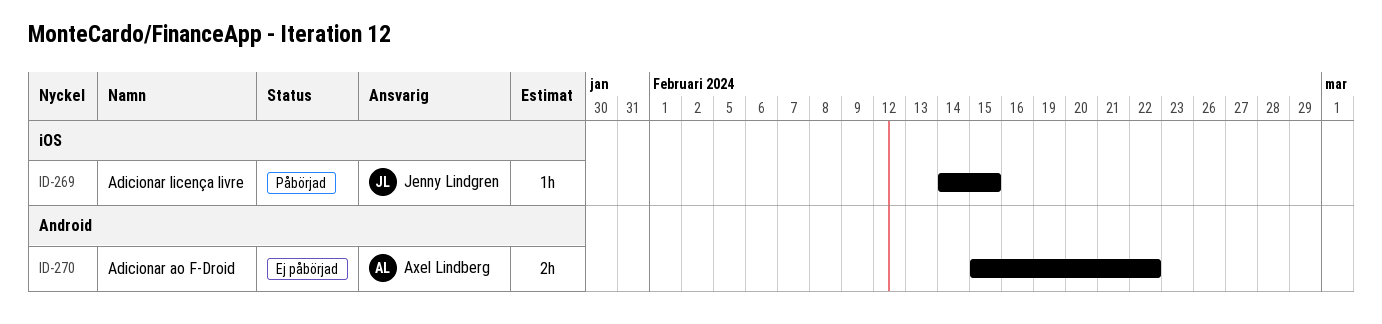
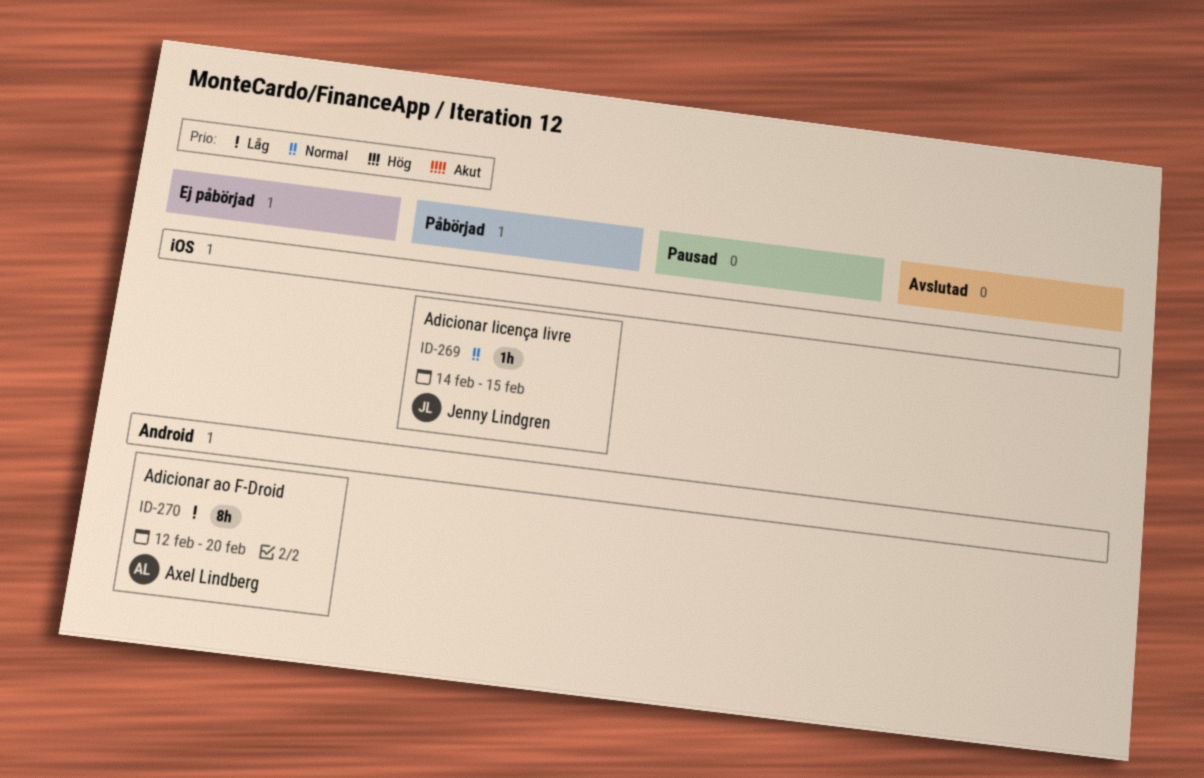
ID-270, estimate: 2h -> 8h
ID-270, start: Feb 15 -> Feb 12
ID-270, due: Feb 22 -> Feb 20

